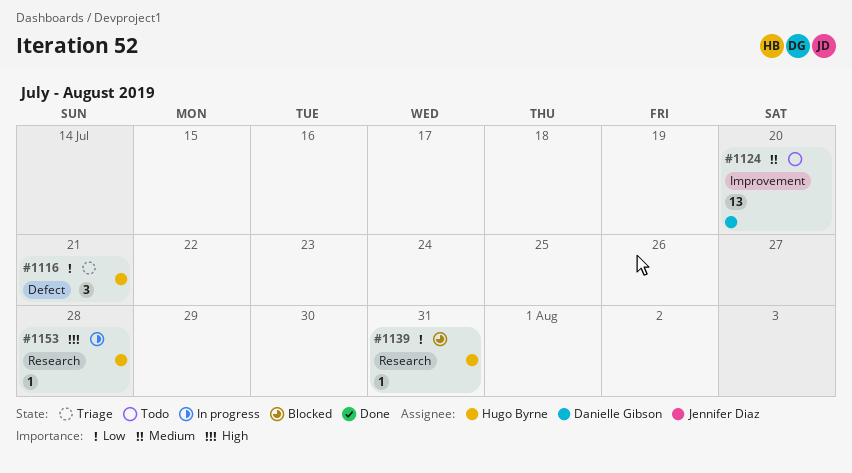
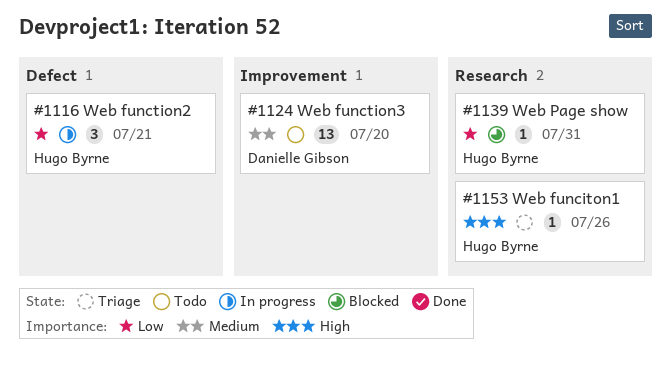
#1116, status: Triage -> In progress
#1153, status: In progress -> Triage
#1153, due: Jul 28 -> Jul 26

